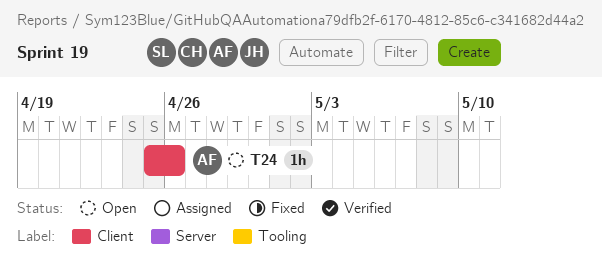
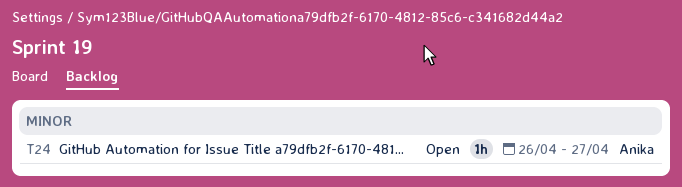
T24, start: Apr 25 -> Apr 26
T24, due: Apr 26 -> Apr 27

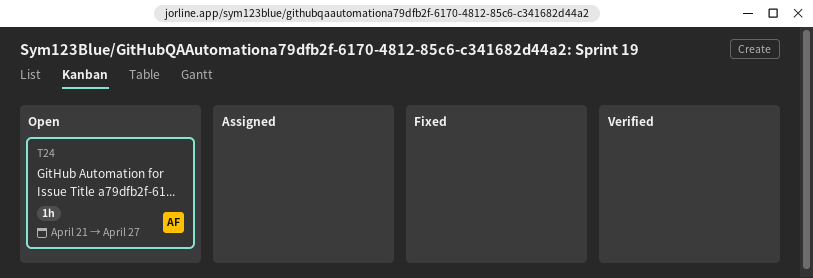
T24, start: Apr 26 -> Apr 21

